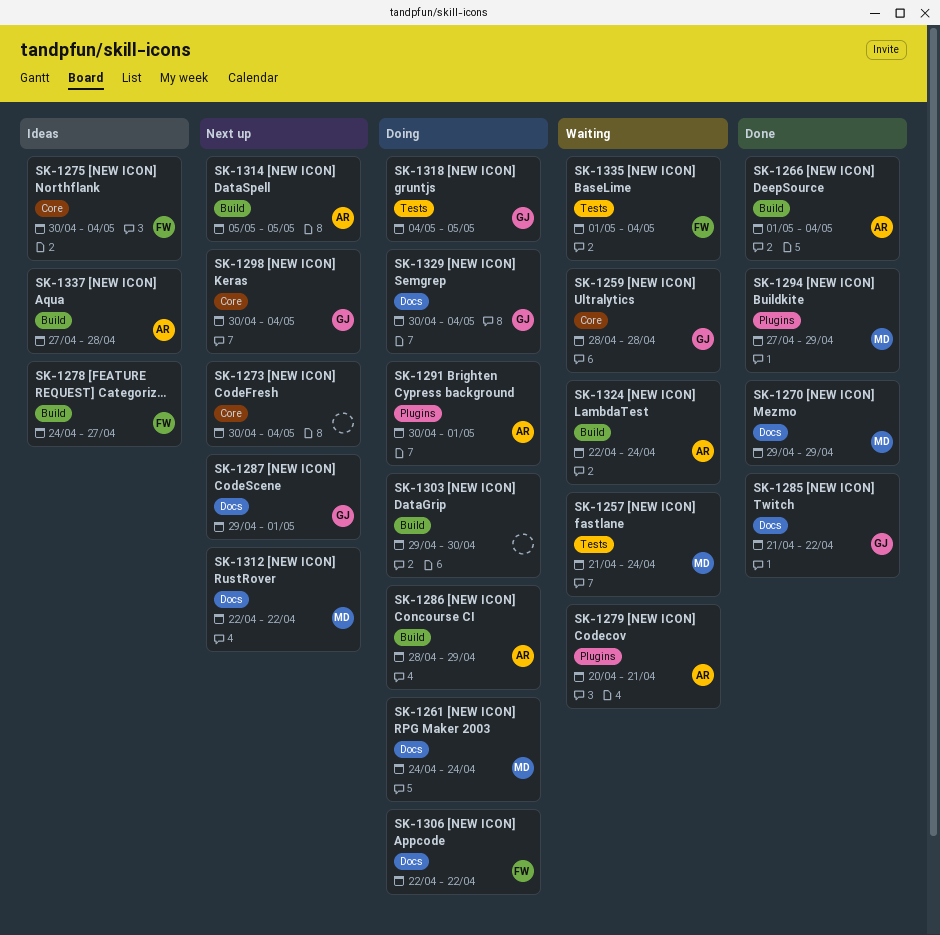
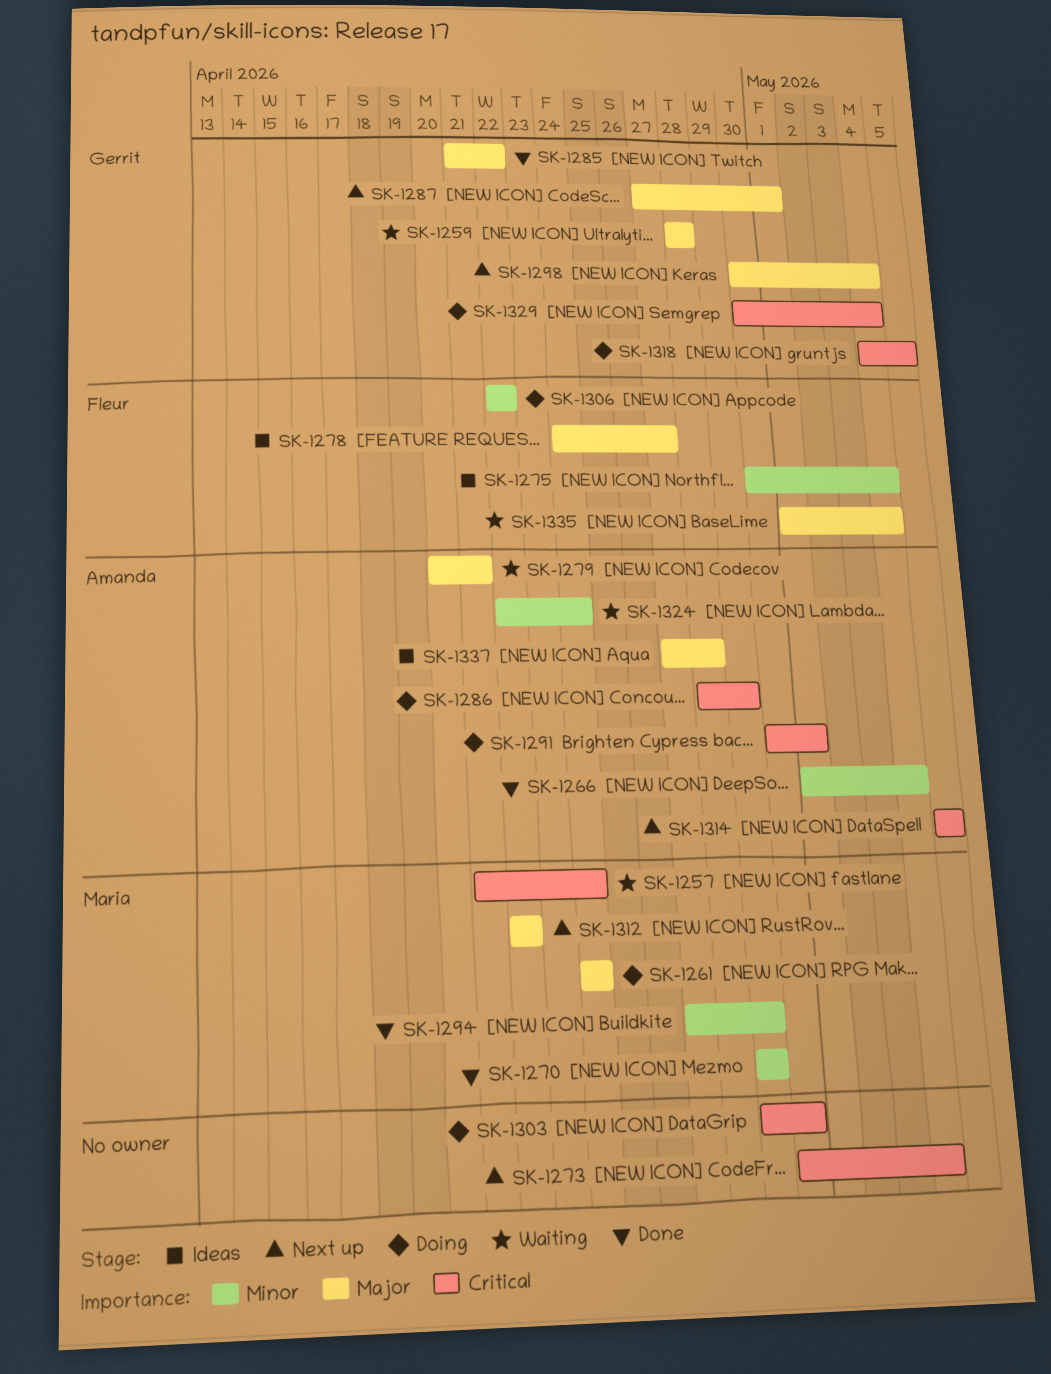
SK-1287, start: Apr 29 -> Apr 27

